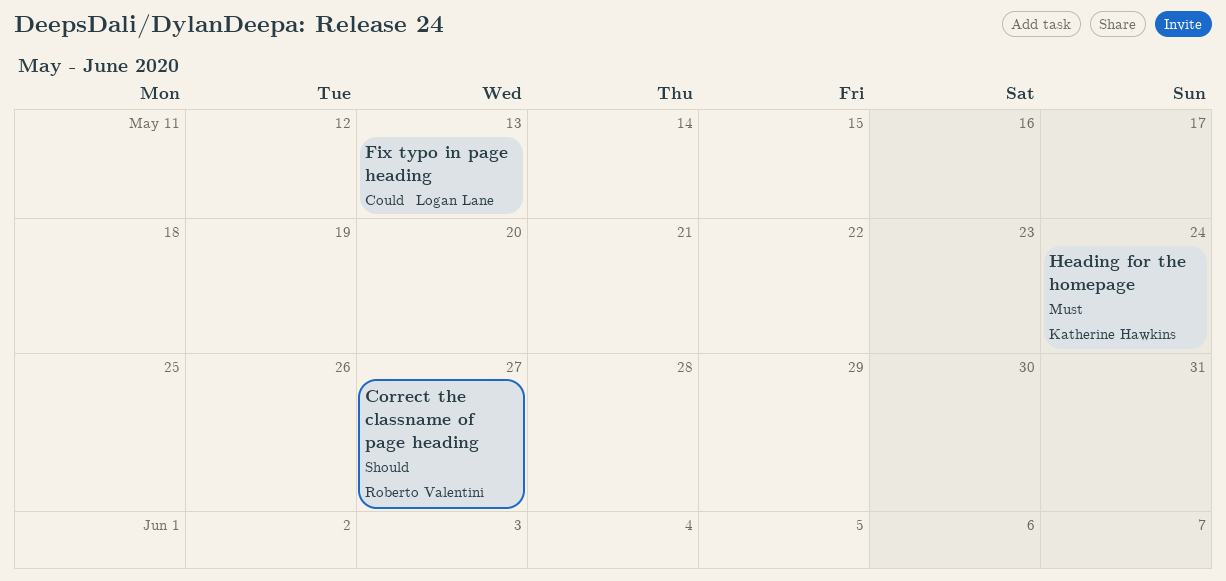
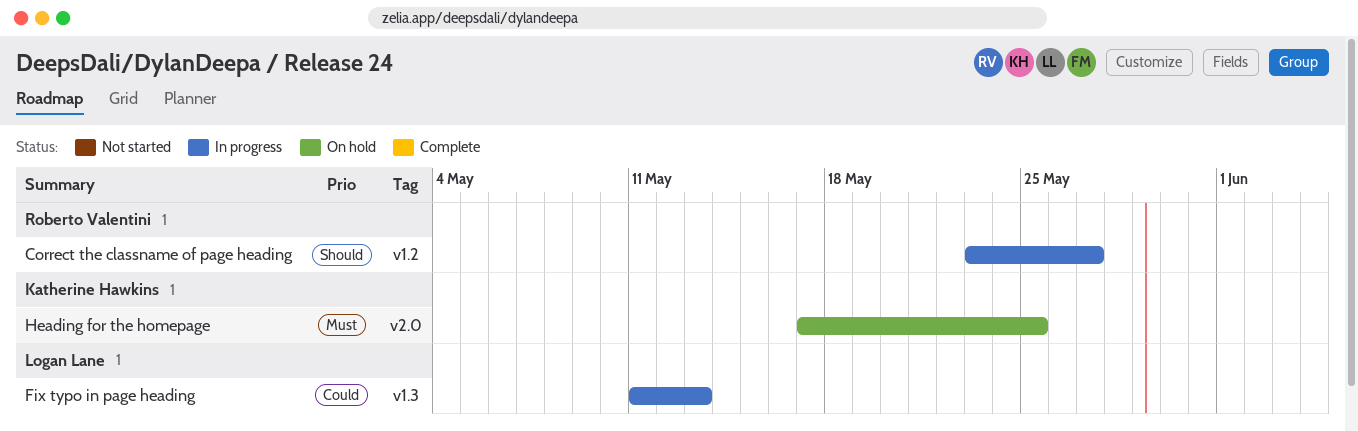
Heading for the homepage, due: May 24 -> May 25

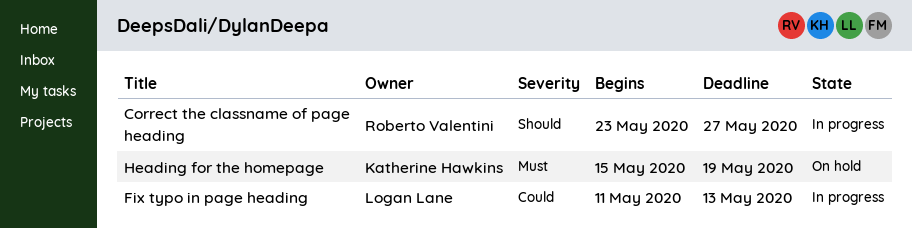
Heading for the homepage, start: May 17 -> May 15
Heading for the homepage, due: May 25 -> May 19

